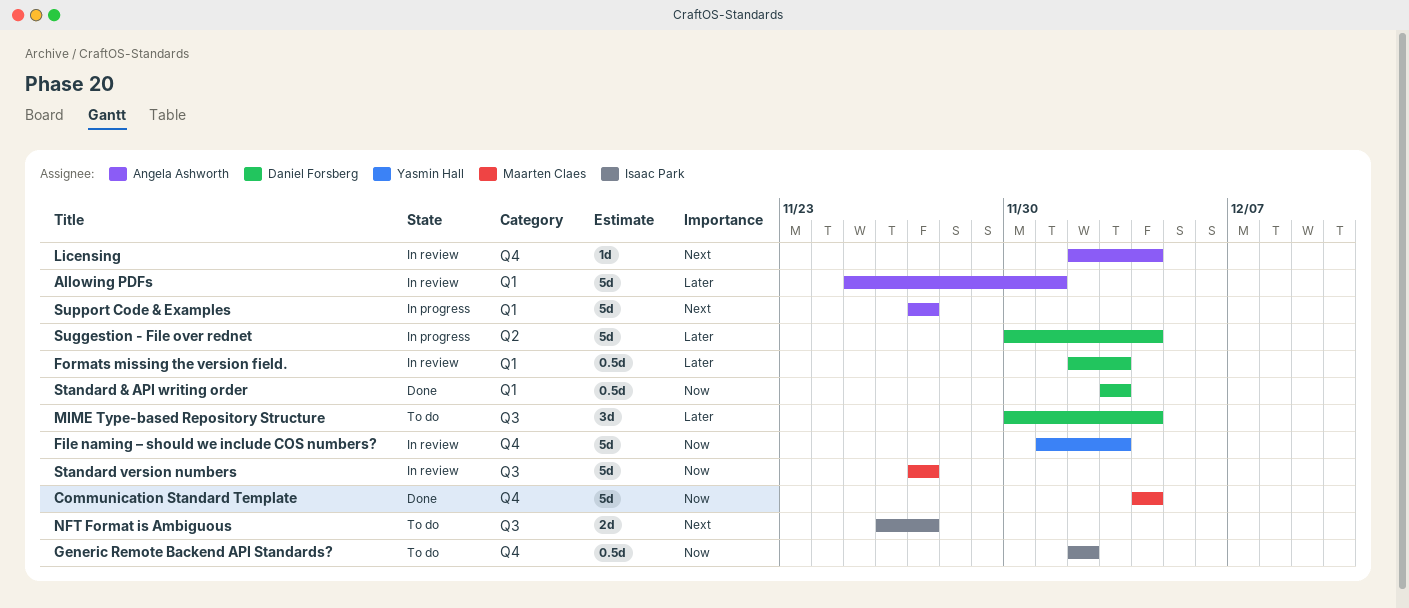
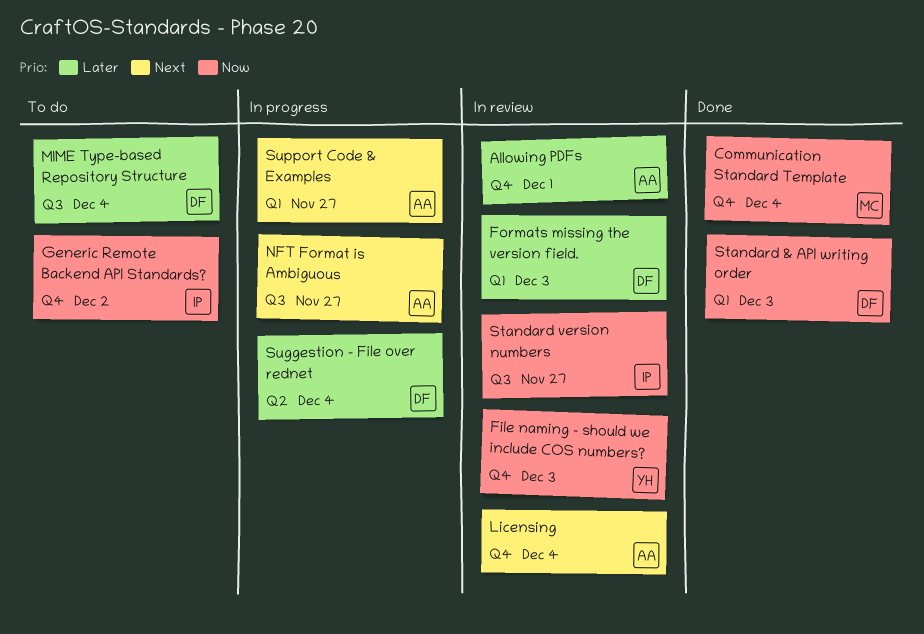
Allowing PDFs, label: Q1 -> Q4
NFT Format is Ambiguous, status: To do -> In progress
NFT Format is Ambiguous, owner: Isaac Park -> Angela Ashworth
Standard version numbers, owner: Maarten Claes -> Isaac Park

